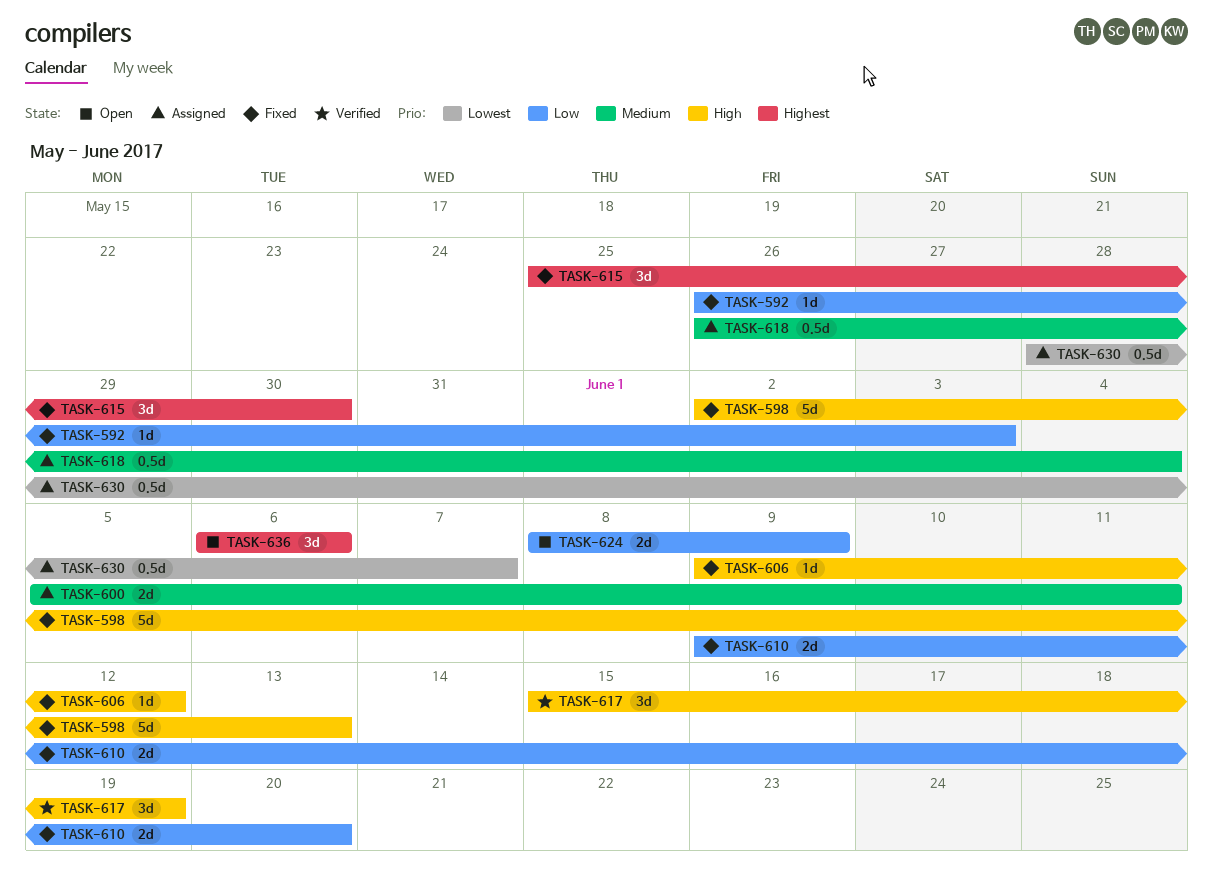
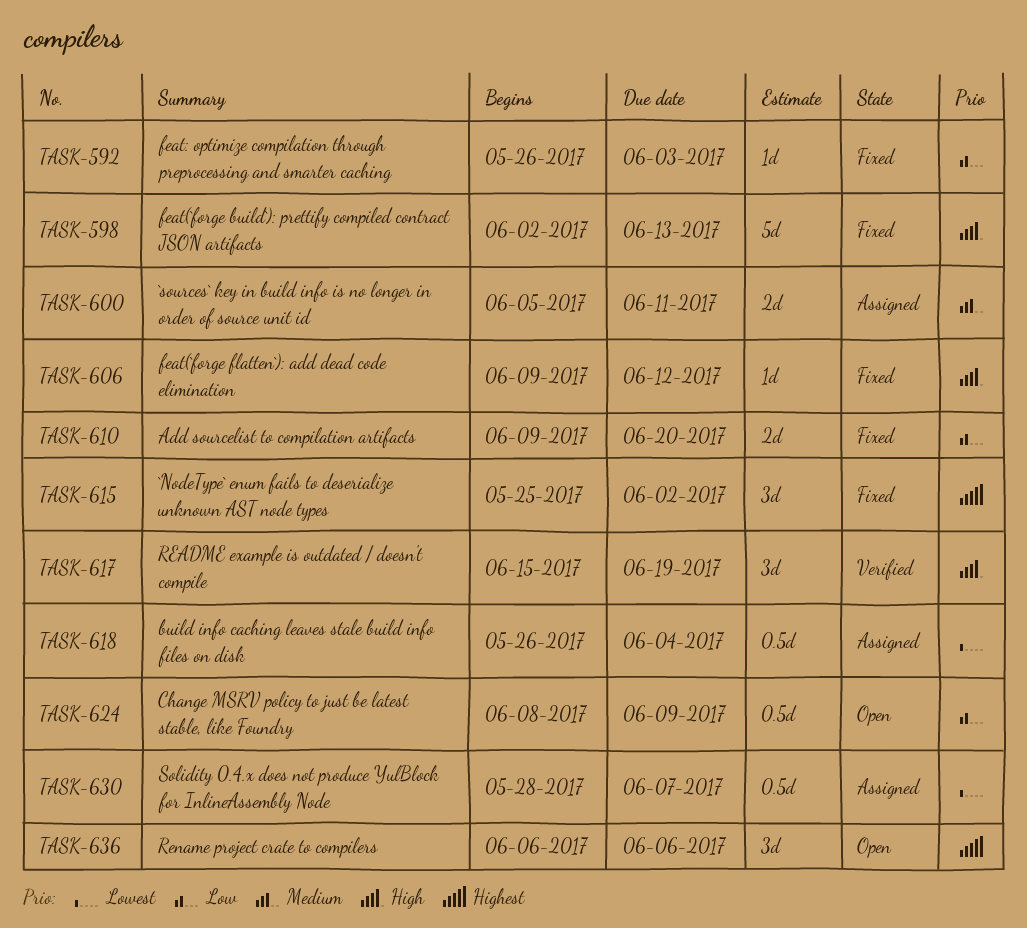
TASK-615, due: May 30 -> Jun 2
TASK-618, priority: Medium -> Lowest
TASK-624, estimate: 2d -> 0.5d

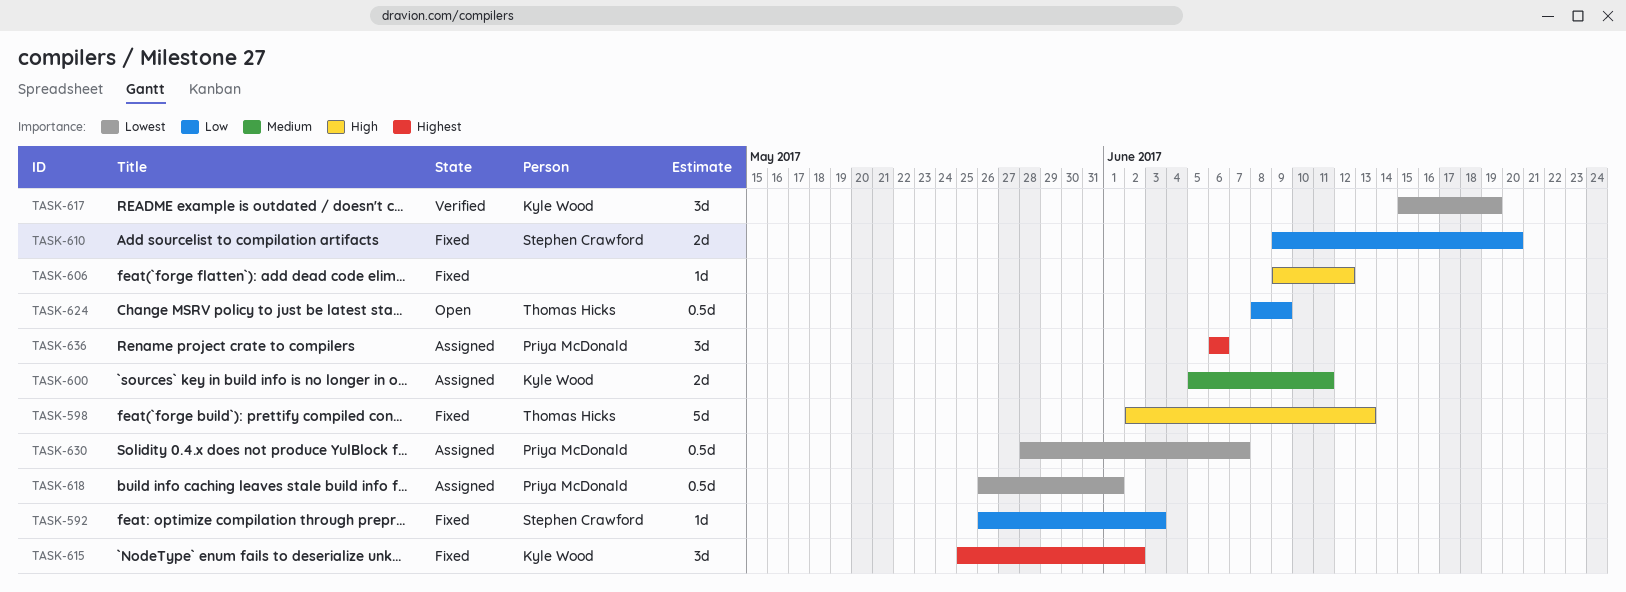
TASK-617, priority: High -> Lowest
TASK-618, due: Jun 4 -> Jun 1
TASK-636, status: Open -> Assigned

